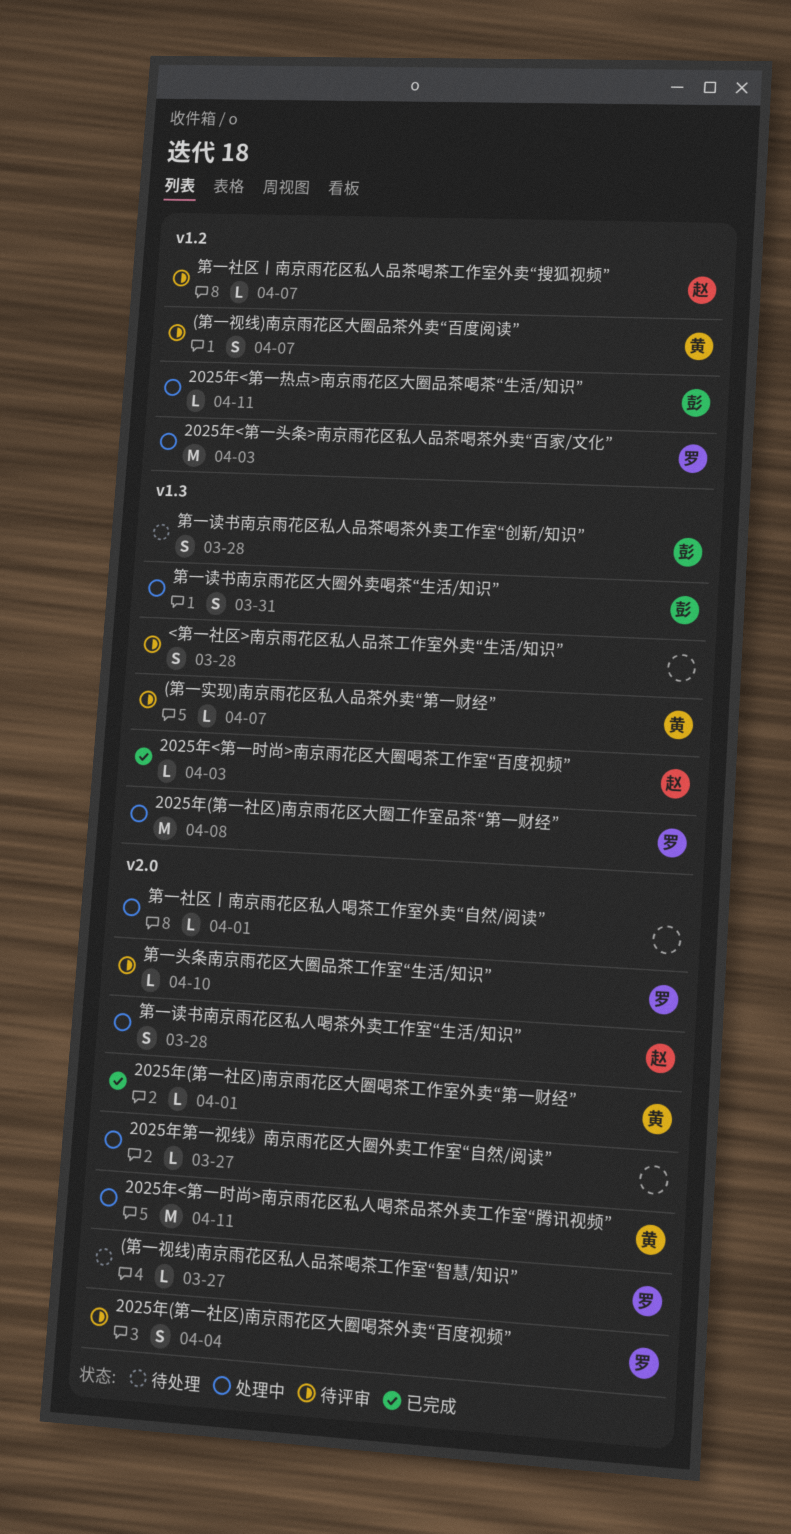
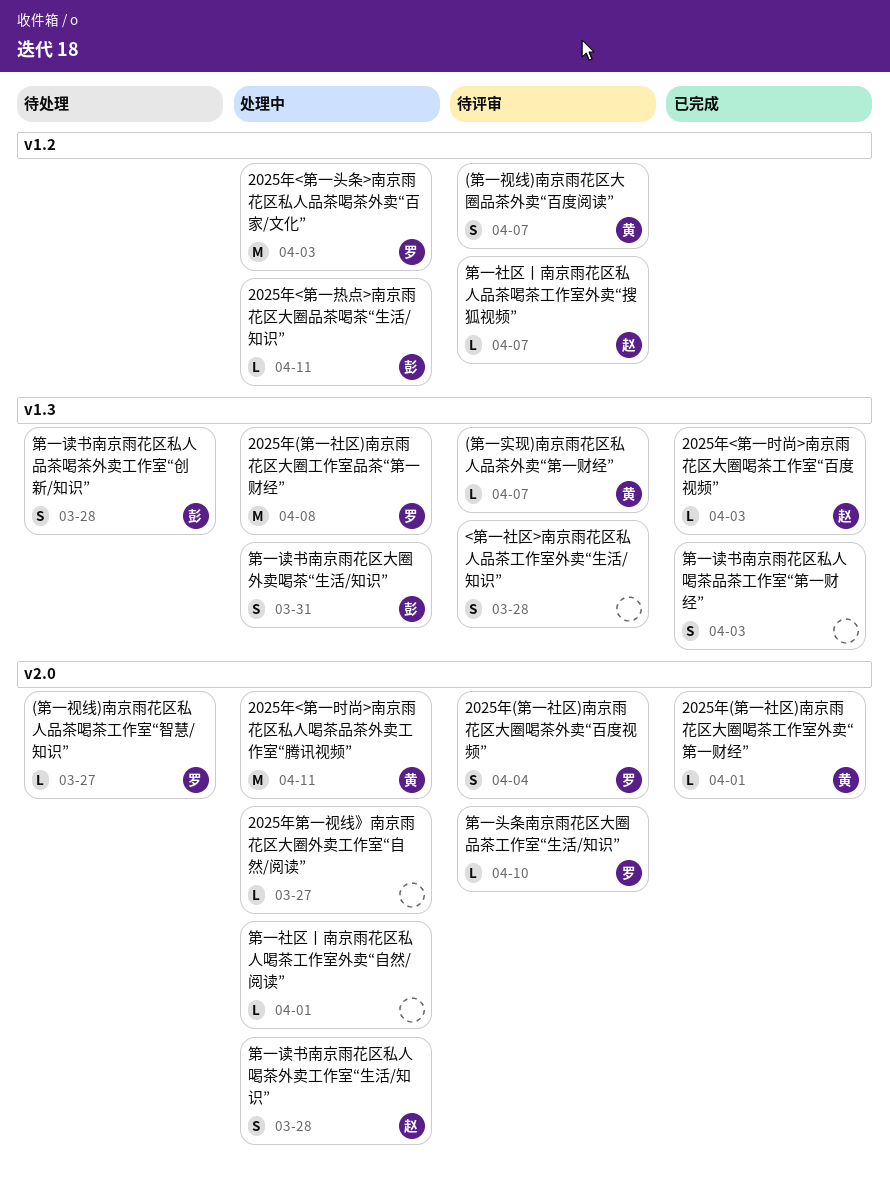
第一读书南京雨花区私人喝茶品茶工作室“第一财经”: none -> present

